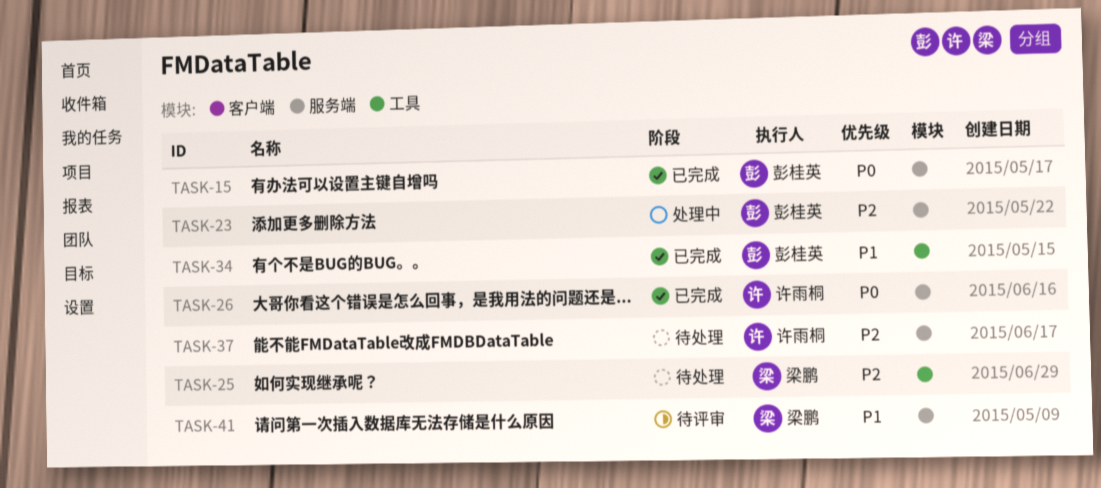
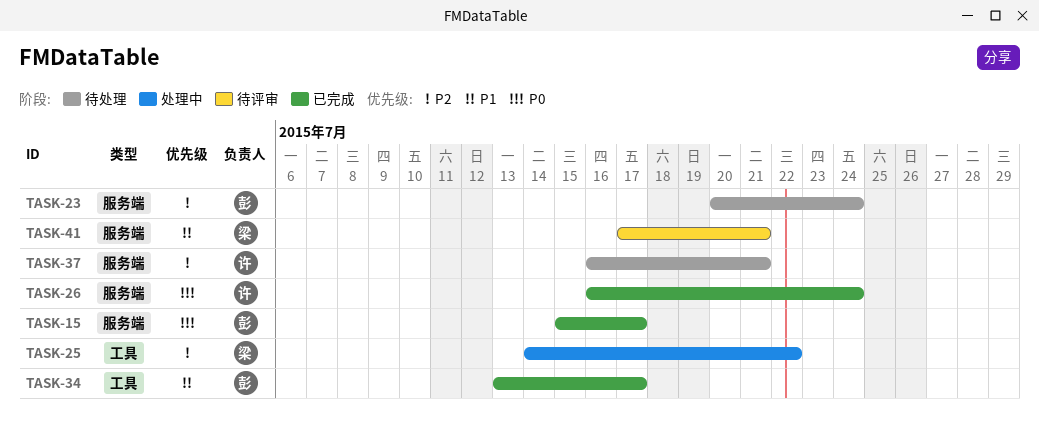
TASK-23, status: 处理中 -> 待处理
TASK-25, status: 待处理 -> 处理中

